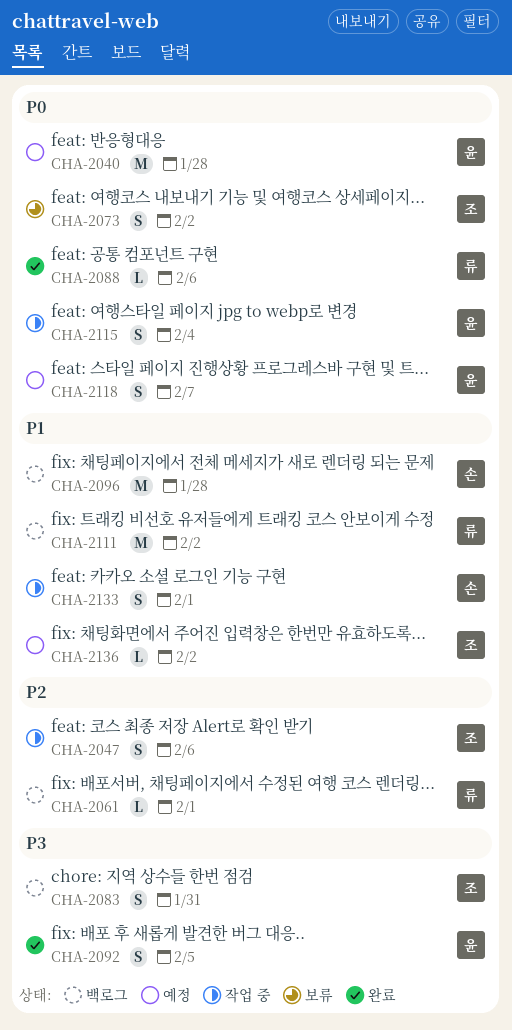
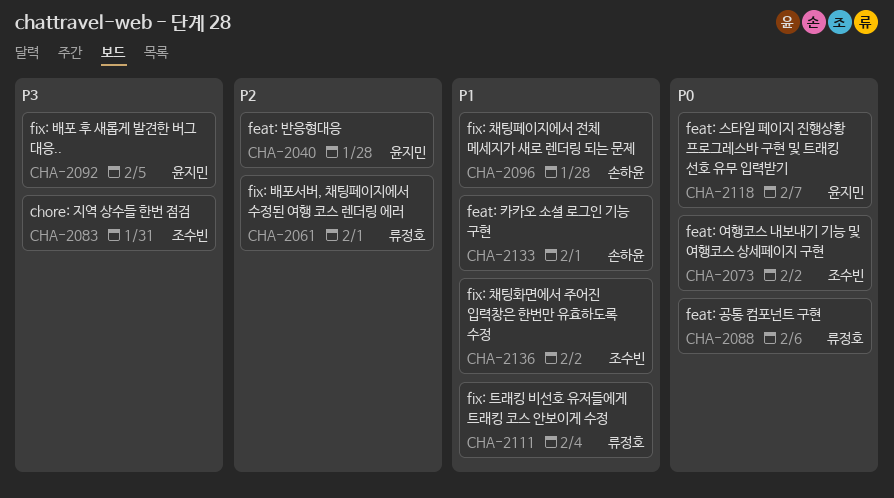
CHA-2040, priority: P0 -> P2
CHA-2047: present -> none
CHA-2111, due: Feb 2 -> Feb 4
CHA-2115: present -> none

